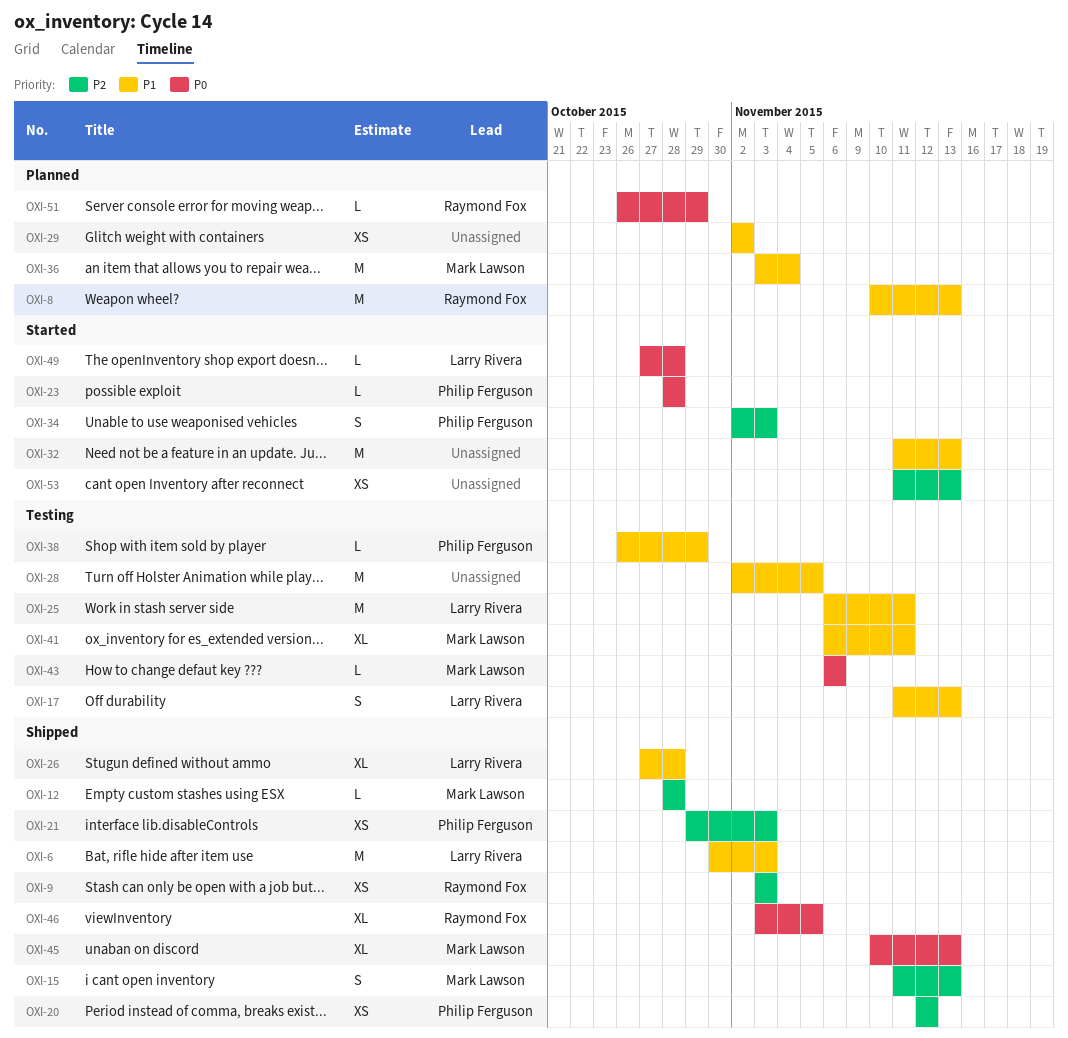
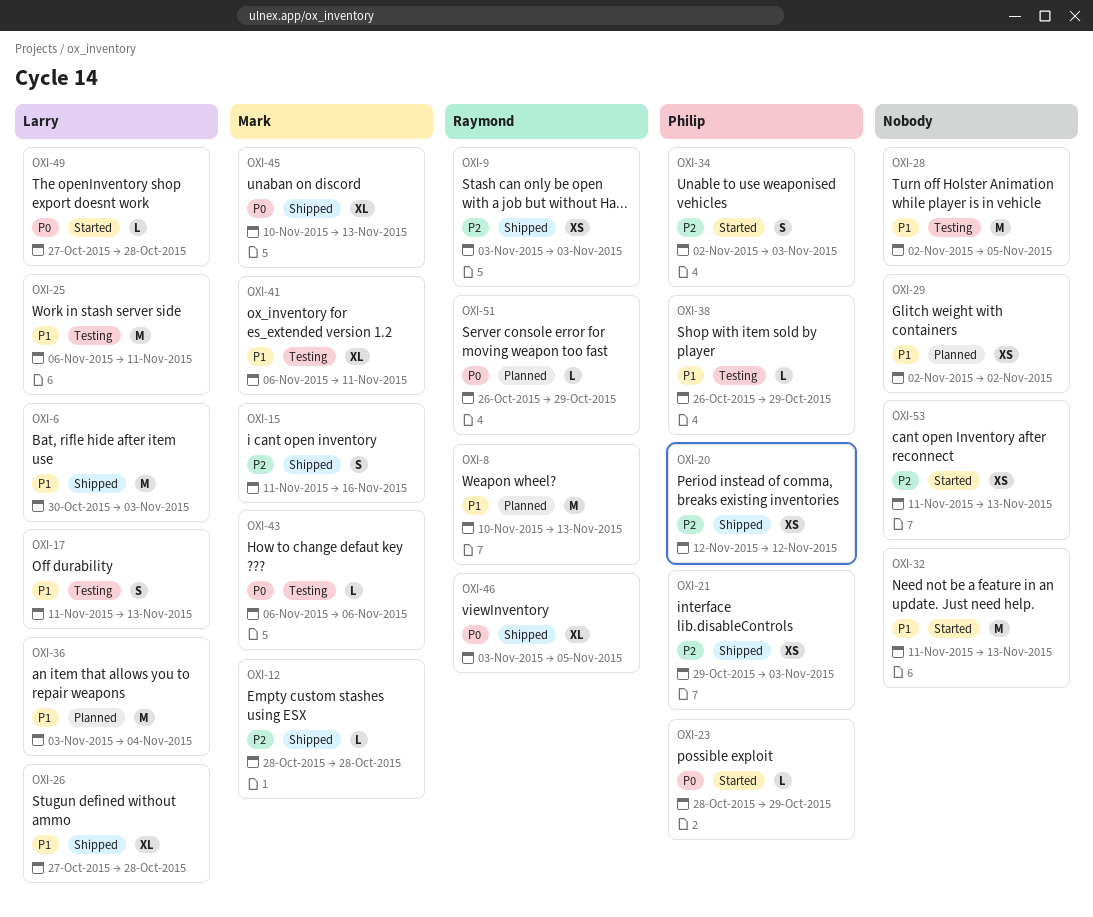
OXI-15, due: Nov 13 -> Nov 16
OXI-23, due: Oct 28 -> Oct 29
OXI-36, owner: Mark Lawson -> Larry Rivera

